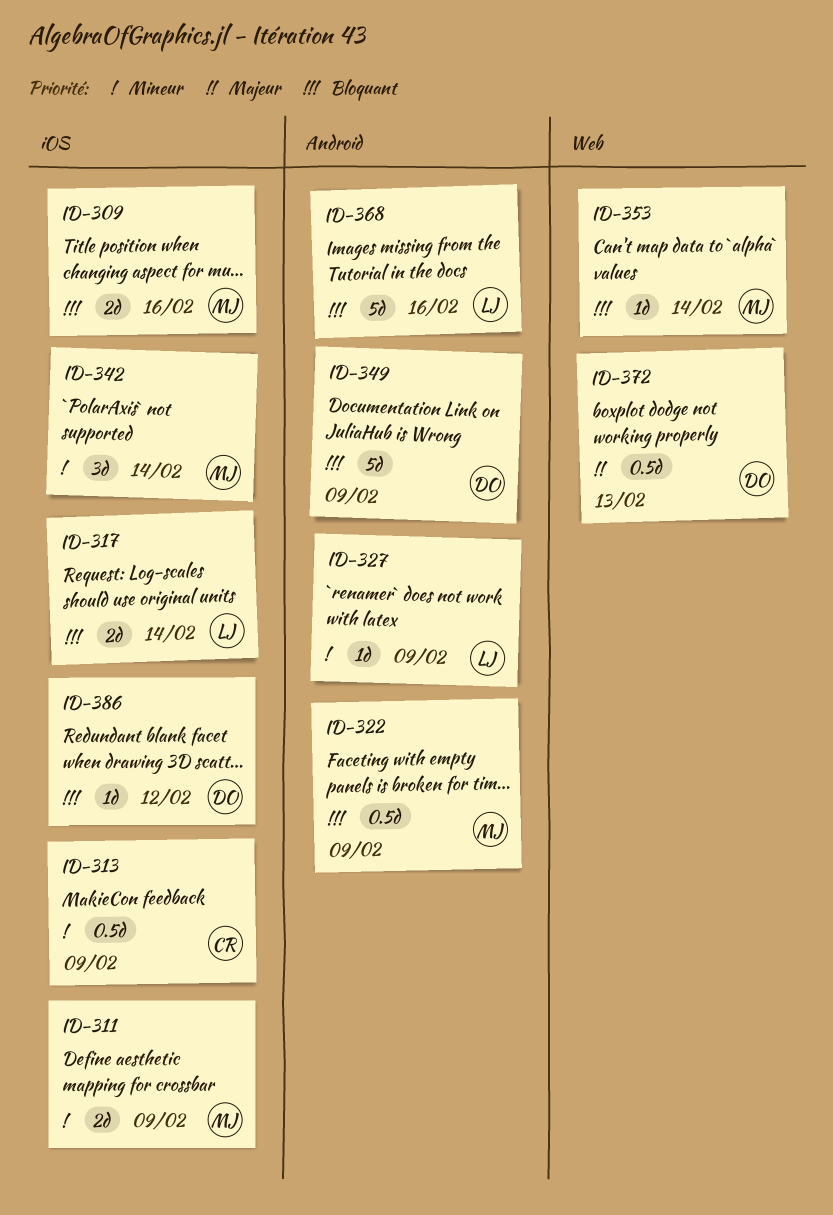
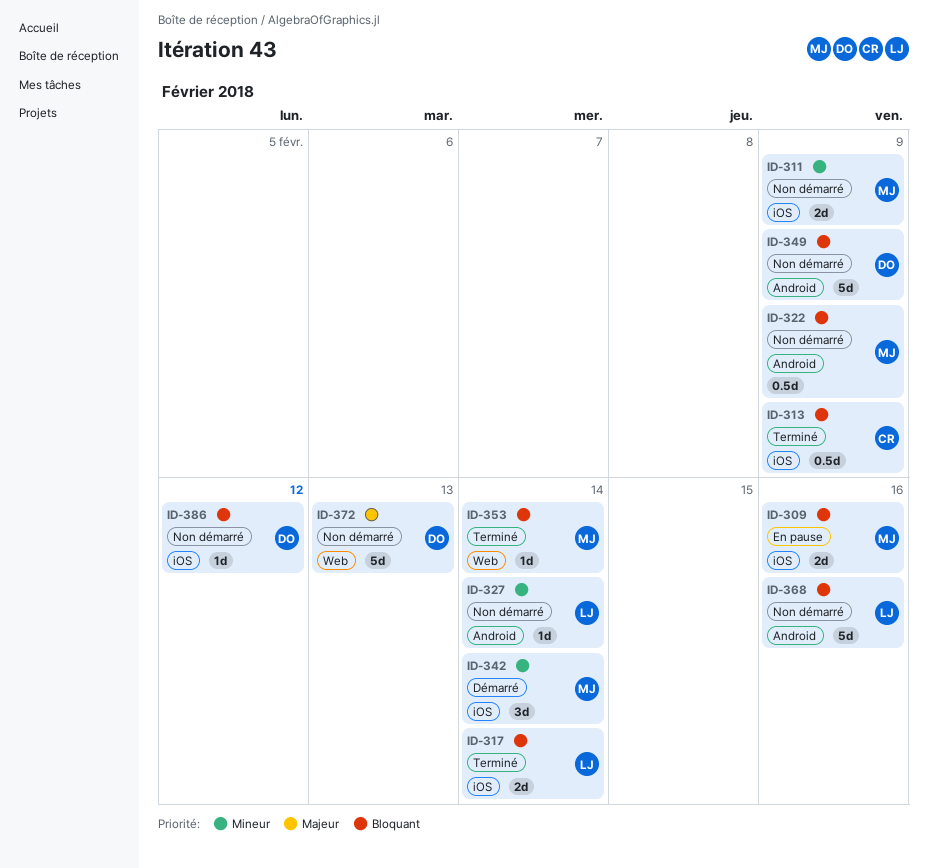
ID-313, priority: Mineur -> Bloquant
ID-327, due: Feb 9 -> Feb 14
ID-372, estimate: 0.5d -> 5d

